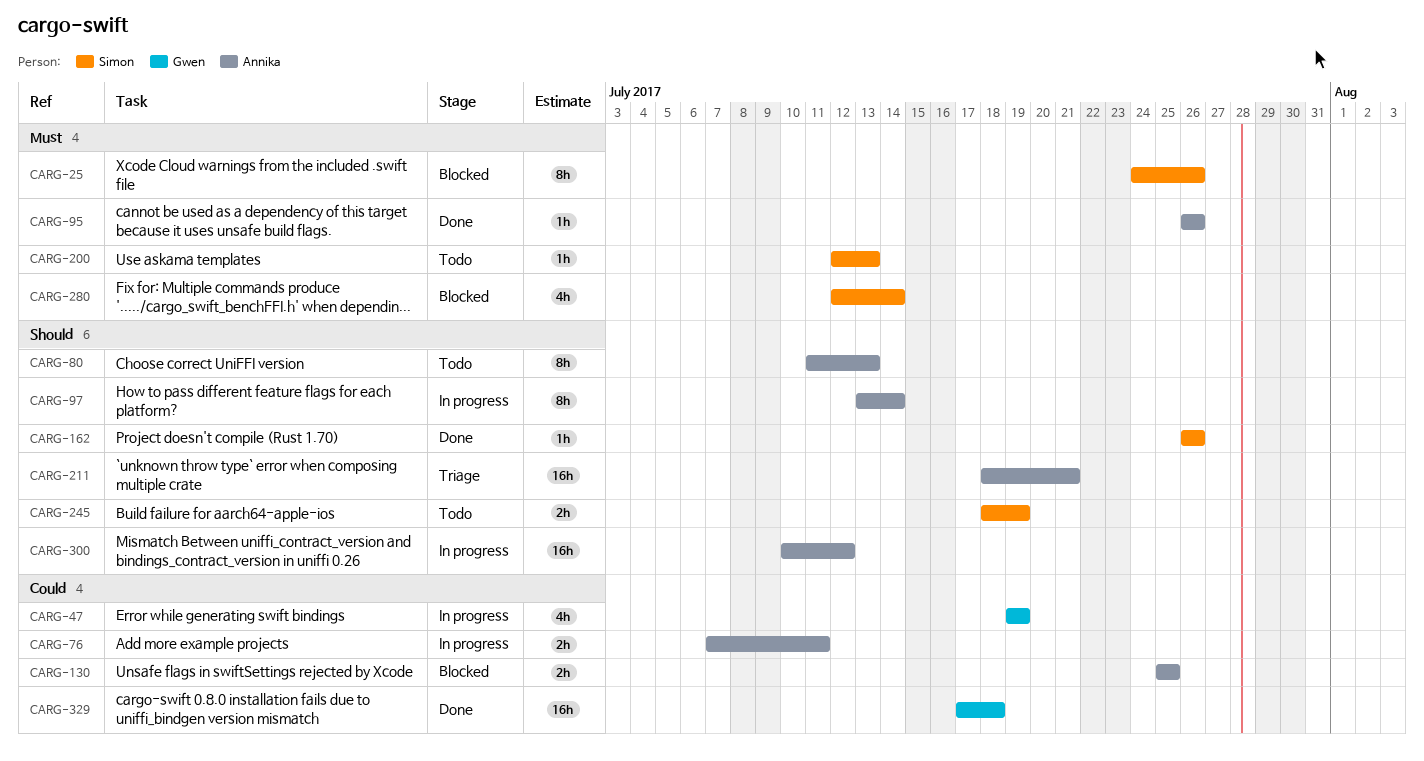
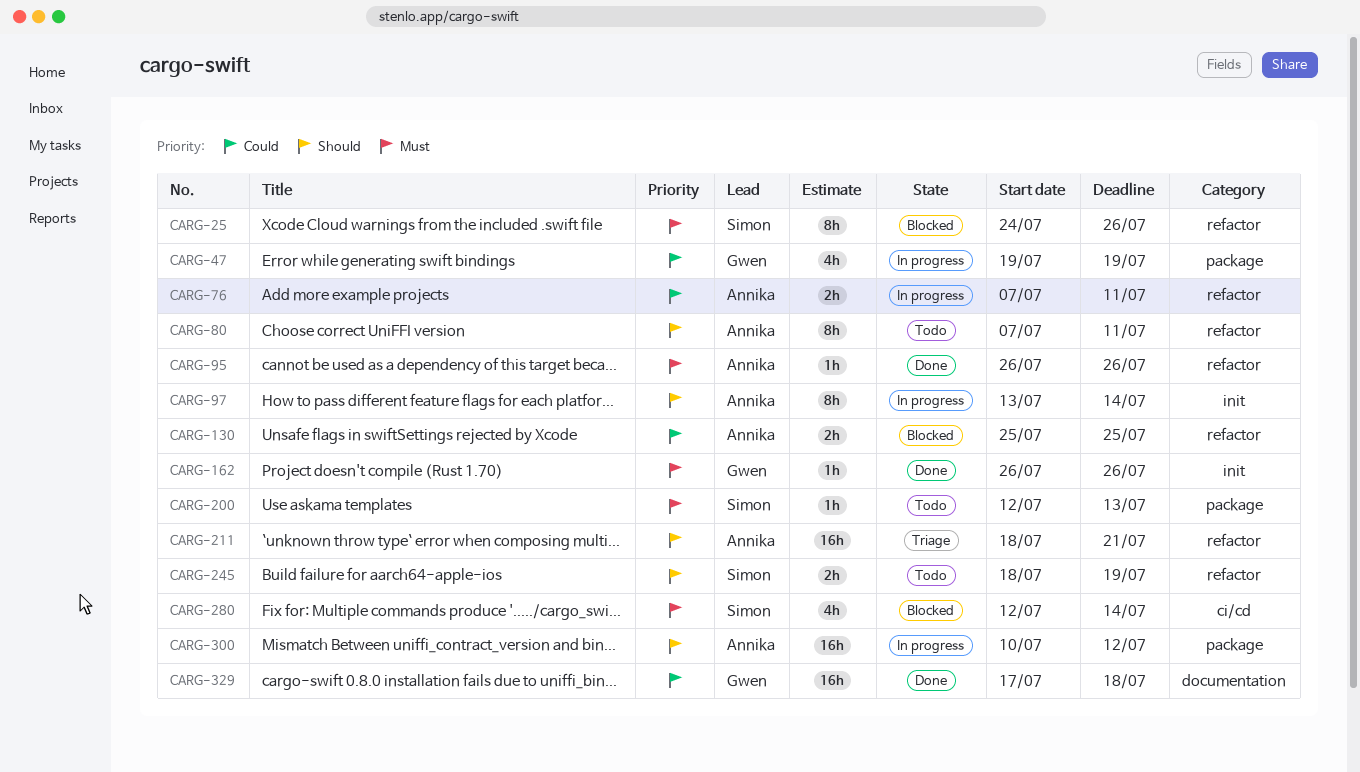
CARG-80, start: Jul 11 -> Jul 7
CARG-80, due: Jul 13 -> Jul 11
CARG-162, owner: Simon -> Gwen
CARG-162, priority: Should -> Must

